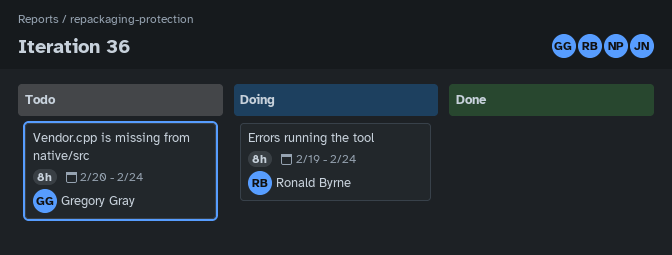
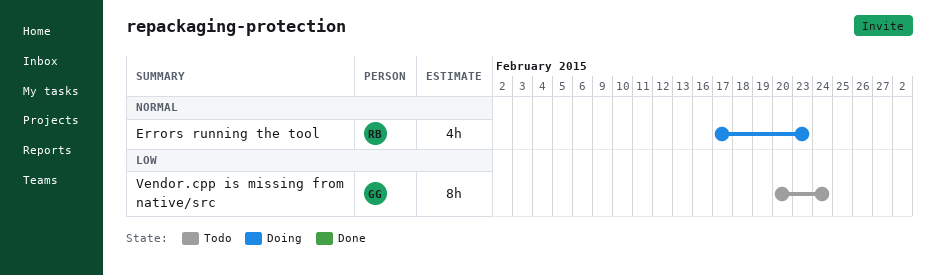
Errors running the tool, estimate: 8h -> 4h
Errors running the tool, start: Feb 19 -> Feb 17
Errors running the tool, due: Feb 24 -> Feb 23

